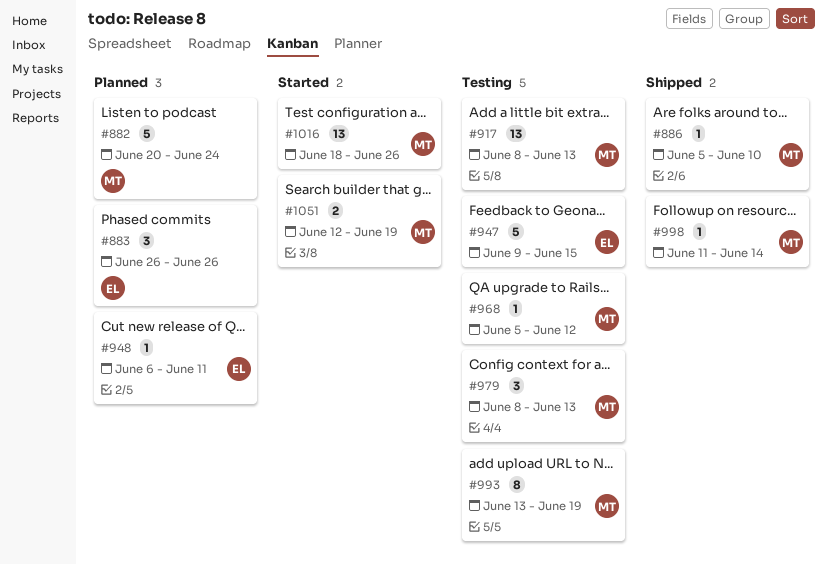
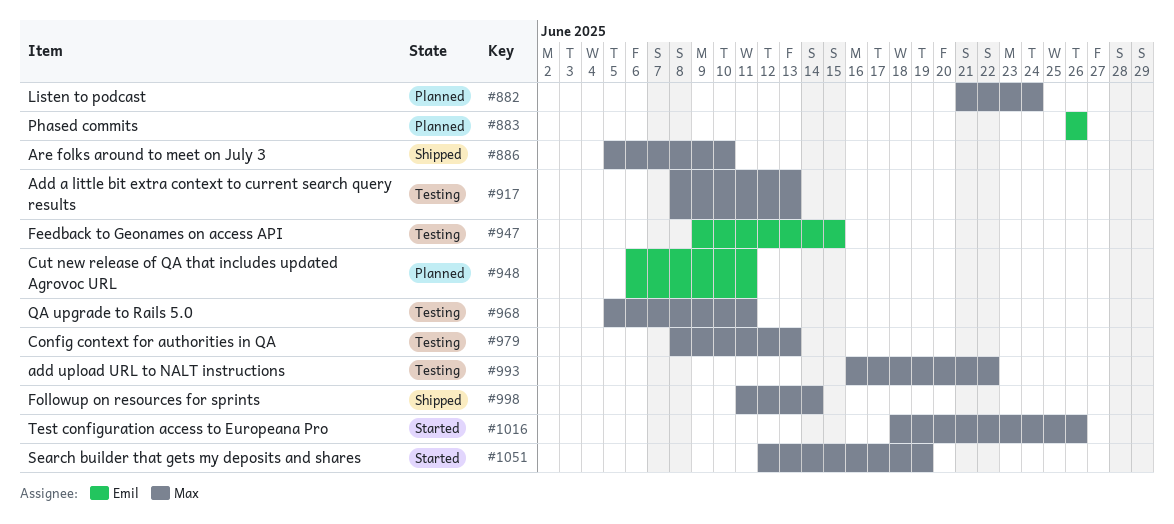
#882, start: Jun 20 -> Jun 21
#968, due: Jun 12 -> Jun 11
#993, start: Jun 13 -> Jun 16
#993, due: Jun 19 -> Jun 22

